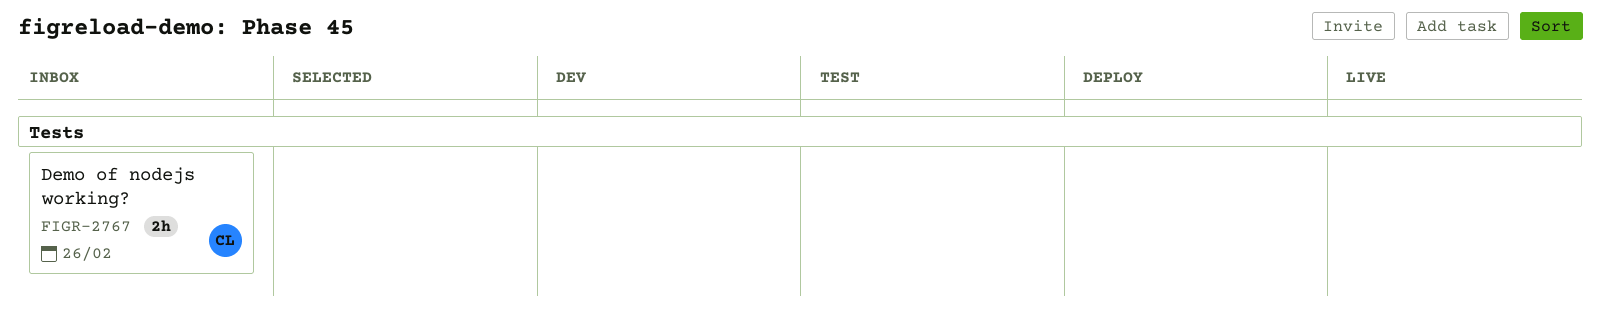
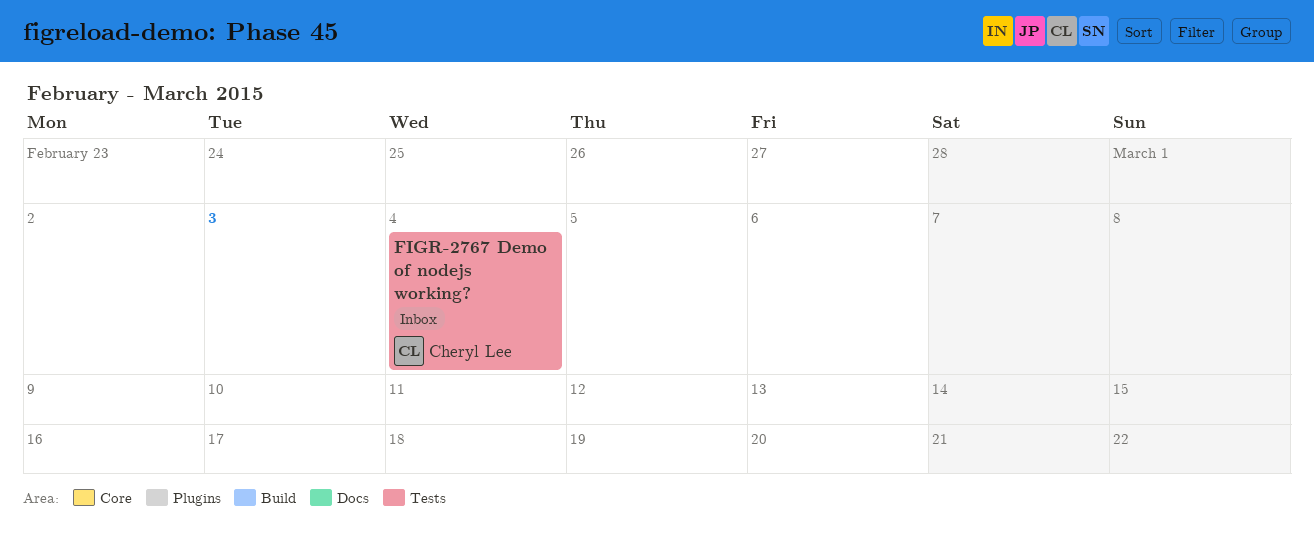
FIGR-2767, due: Feb 26 -> Mar 4

